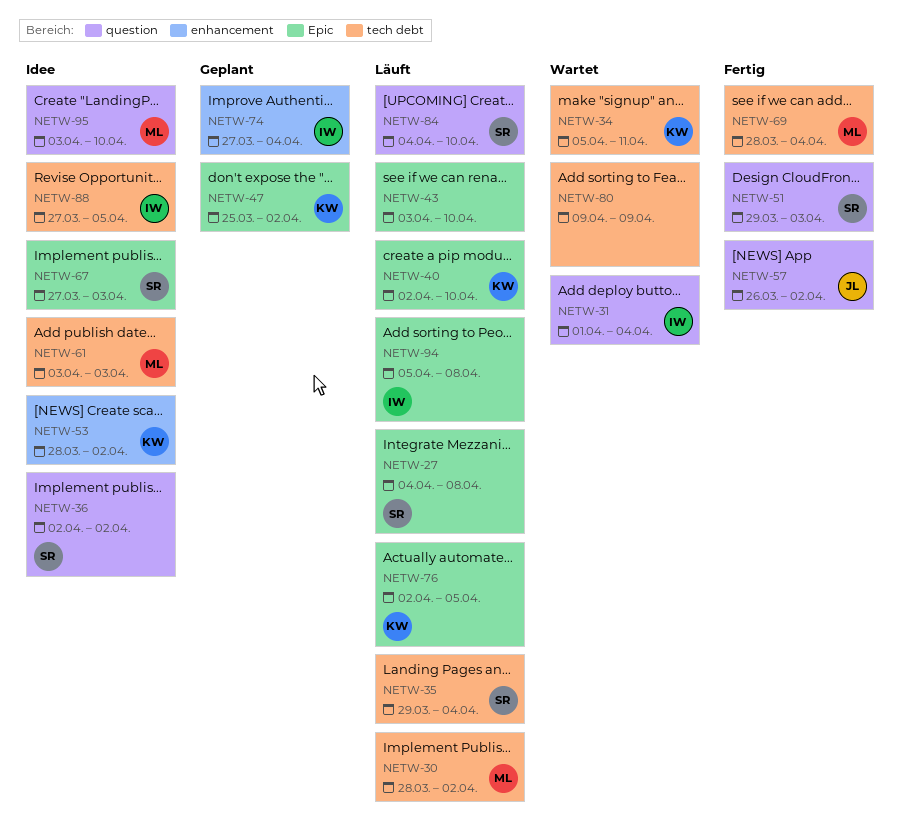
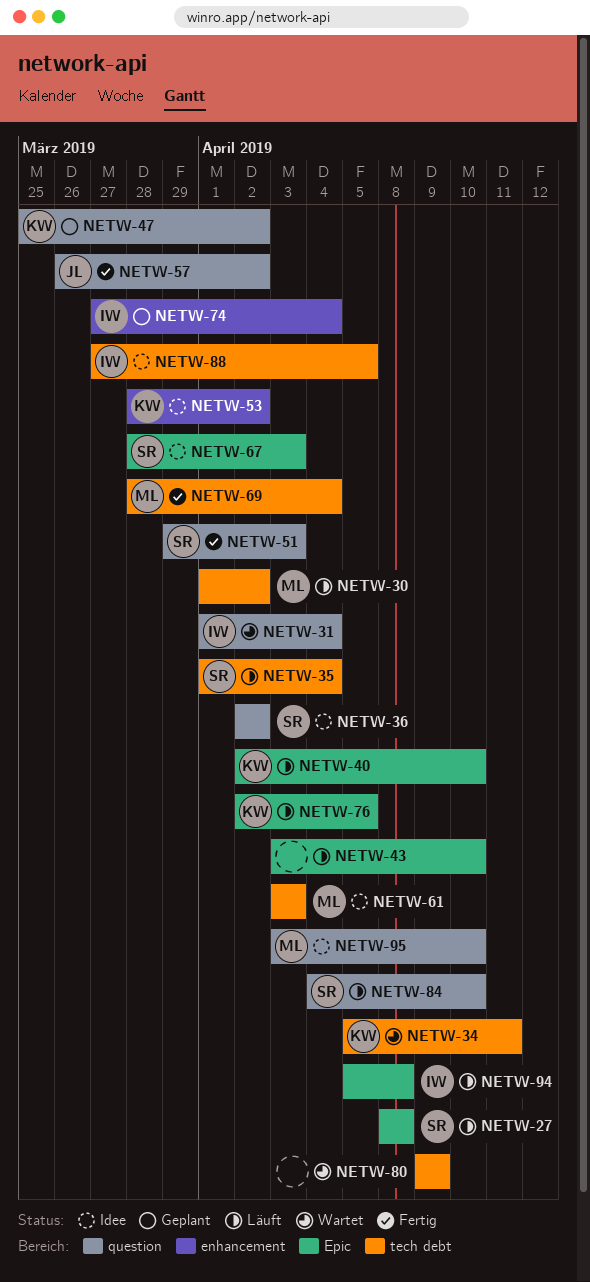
NETW-27, start: Apr 4 -> Apr 8
NETW-30, start: Mar 28 -> Apr 1
NETW-35, start: Mar 29 -> Apr 1
NETW-47, label: Epic -> question
NETW-67, start: Mar 27 -> Mar 28

